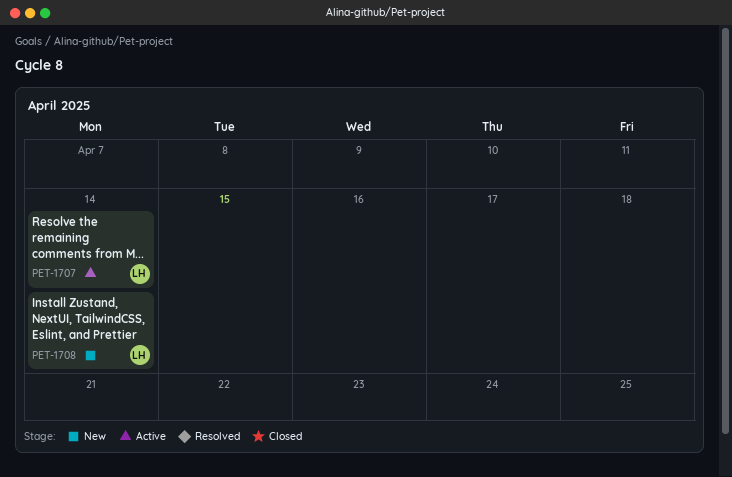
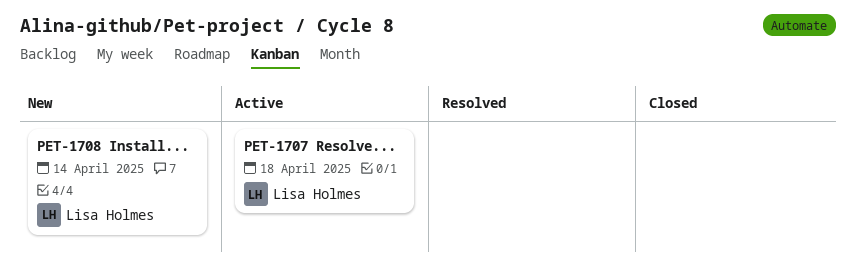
PET-1707, due: Apr 14 -> Apr 18

